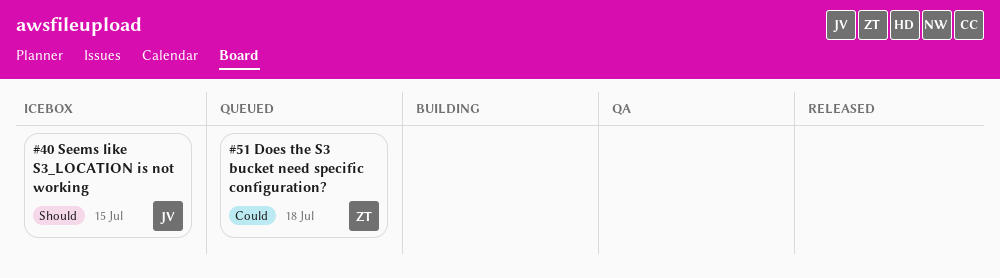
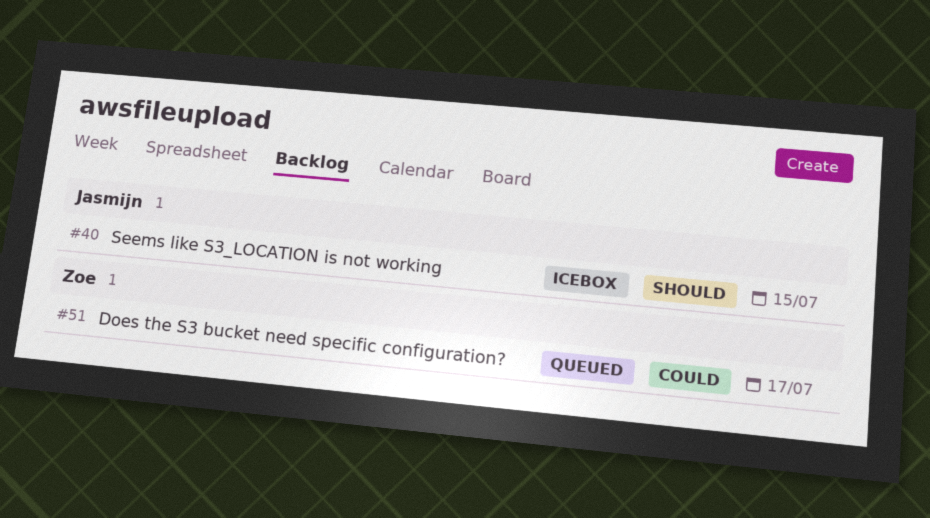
#51, due: Jul 18 -> Jul 17

